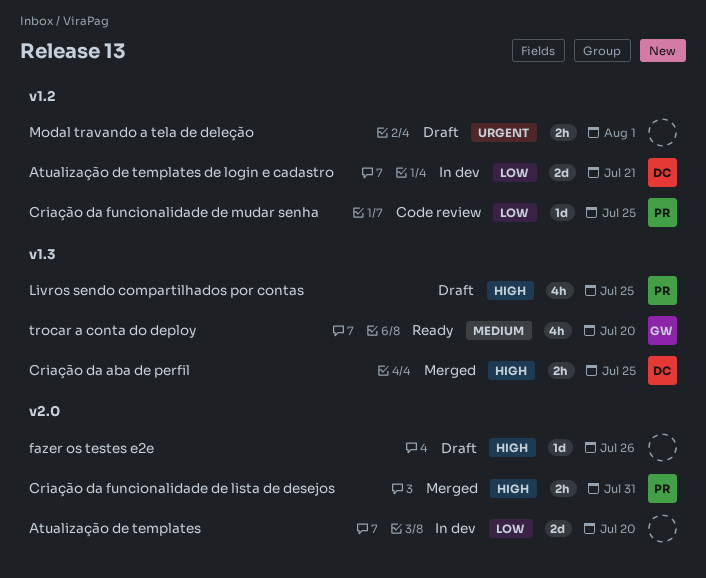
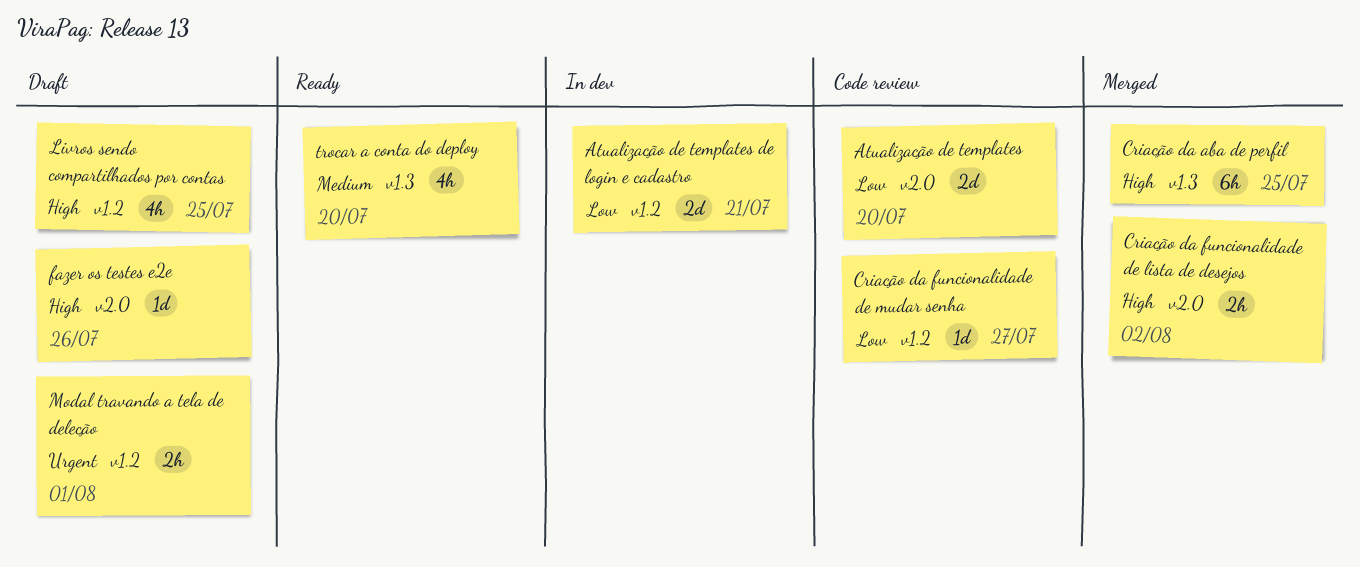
Atualização de templates, status: In dev -> Code review
Criação da aba de perfil, estimate: 2h -> 6h
Criação da funcionalidade de lista de desejos, due: Jul 31 -> Aug 2
Criação da funcionalidade de mudar senha, due: Jul 25 -> Jul 27
Livros sendo compartilhados por contas, label: v1.3 -> v1.2

